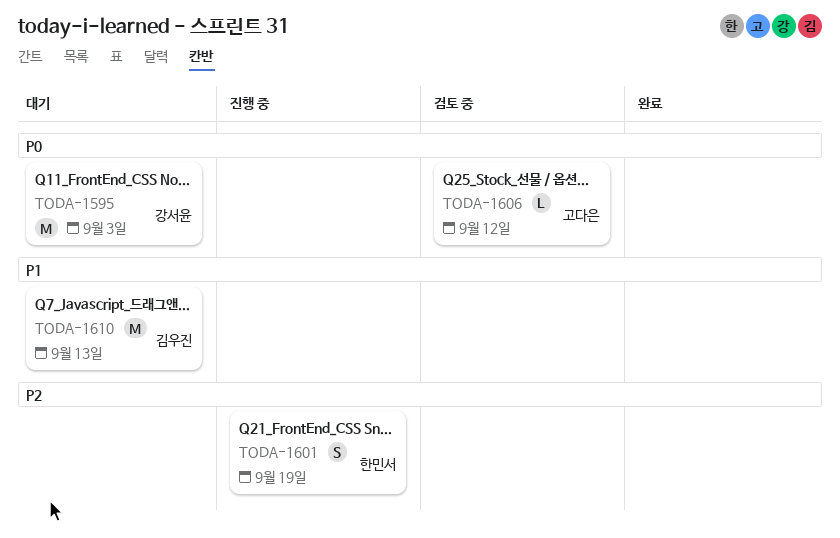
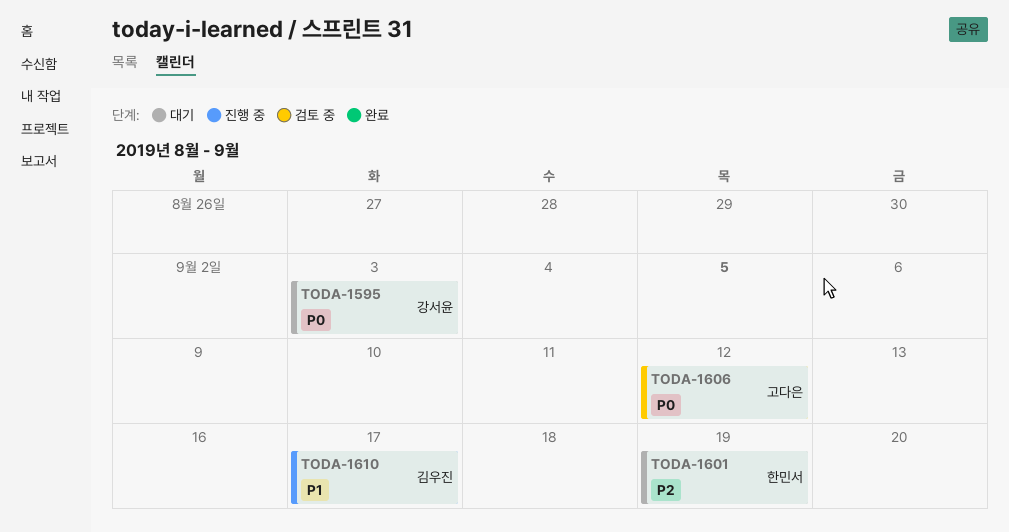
TODA-1601, status: 진행 중 -> 대기
TODA-1610, status: 대기 -> 진행 중
TODA-1610, due: Sep 13 -> Sep 17

